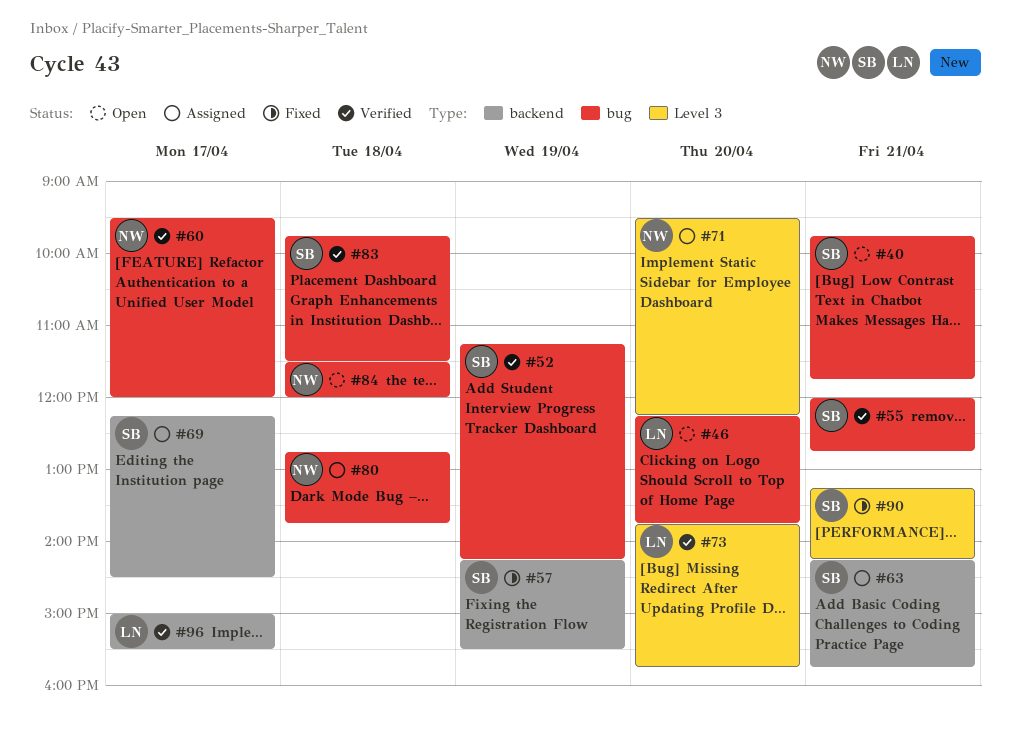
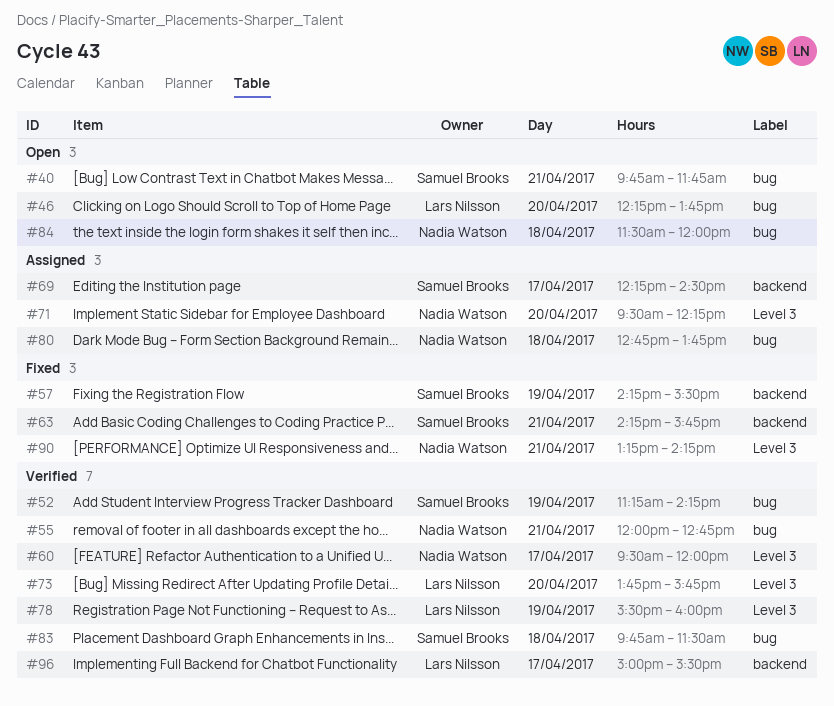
#55, owner: Samuel Brooks -> Nadia Watson
#60, label: bug -> Level 3
#63, status: Assigned -> Fixed
#78: none -> present
#90, owner: Samuel Brooks -> Nadia Watson

